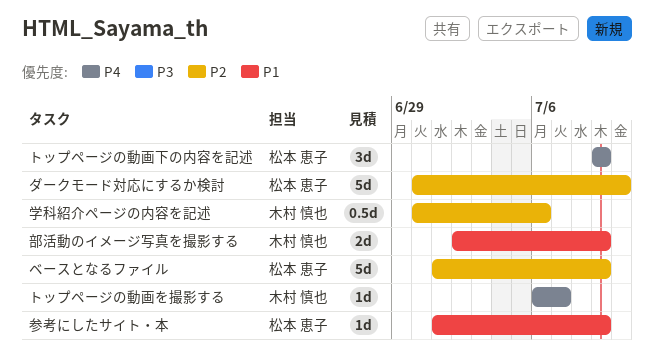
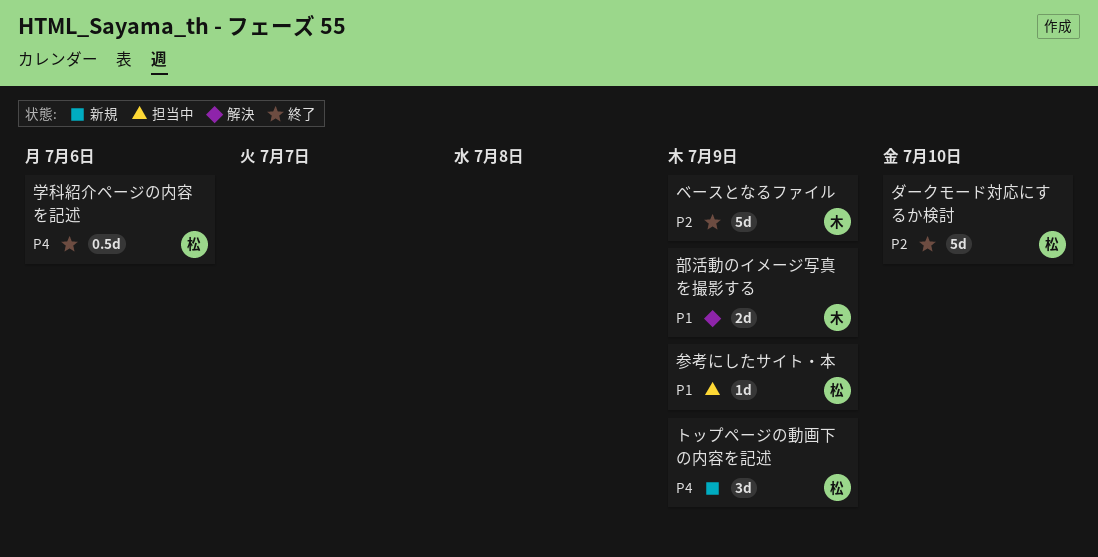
トップページの動画を撮影する: present -> none
ベースとなるファイル, owner: 松本 恵子 -> 木村 慎也
学科紹介ページの内容を記述, owner: 木村 慎也 -> 松本 恵子
学科紹介ページの内容を記述, priority: P2 -> P4

